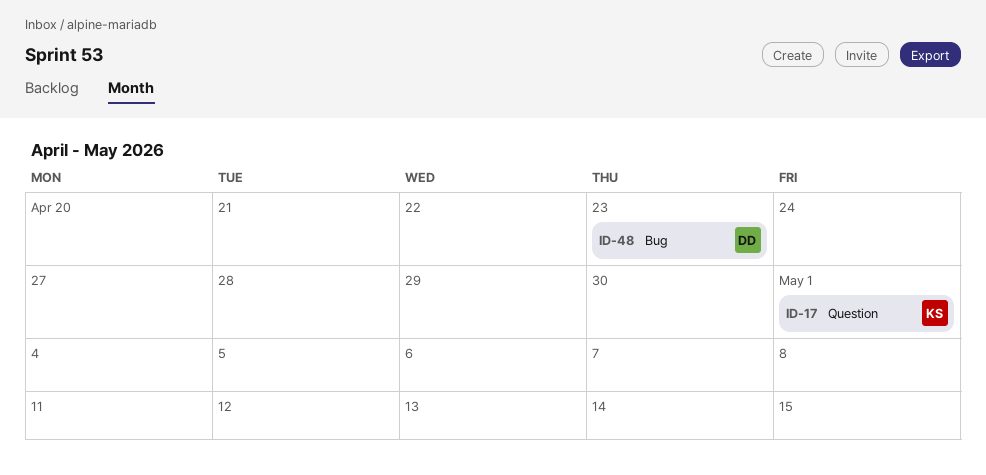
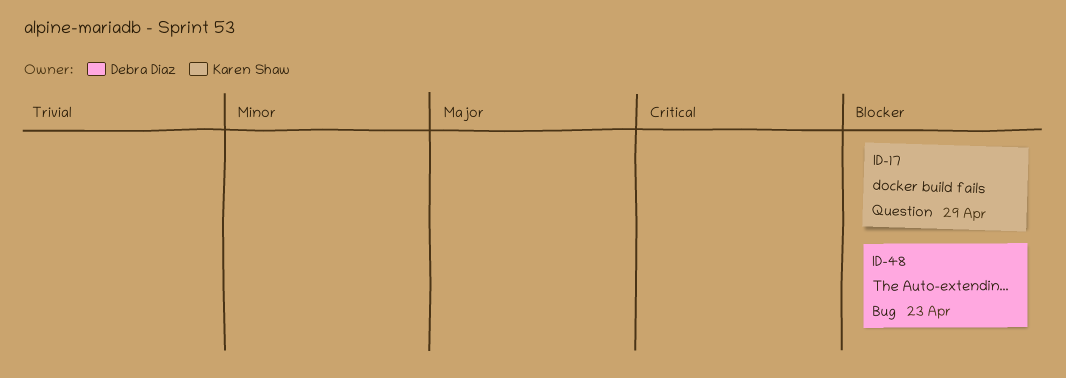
ID-17, due: May 1 -> Apr 29

